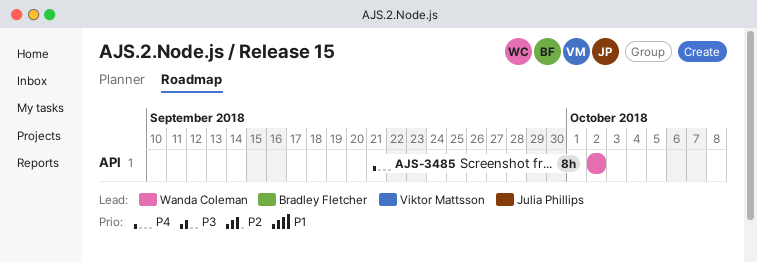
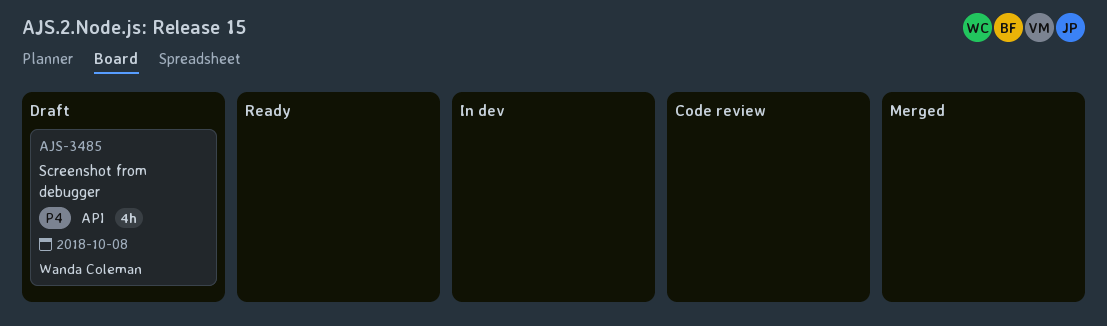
AJS-3485, estimate: 8h -> 4h
AJS-3485, due: Oct 2 -> Oct 8

